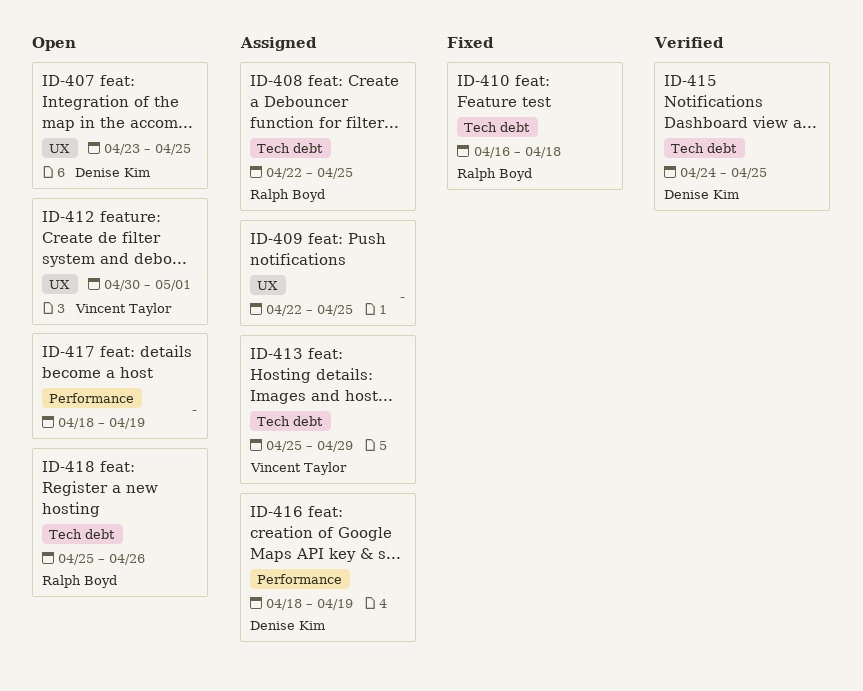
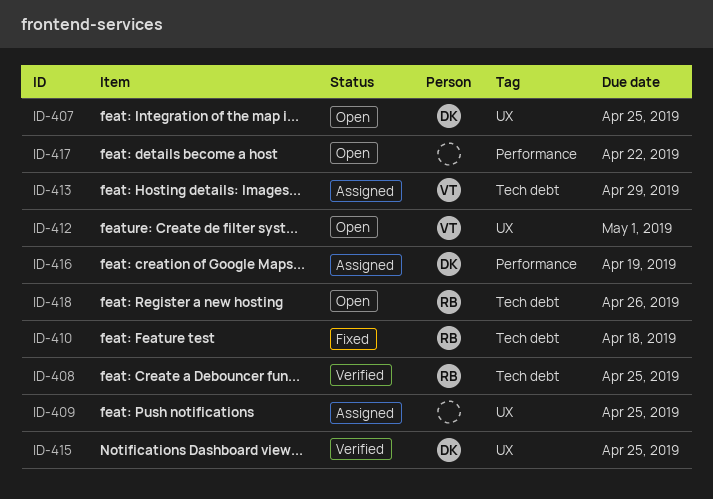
ID-408, status: Assigned -> Verified
ID-415, label: Tech debt -> UX
ID-417, due: Apr 19 -> Apr 22

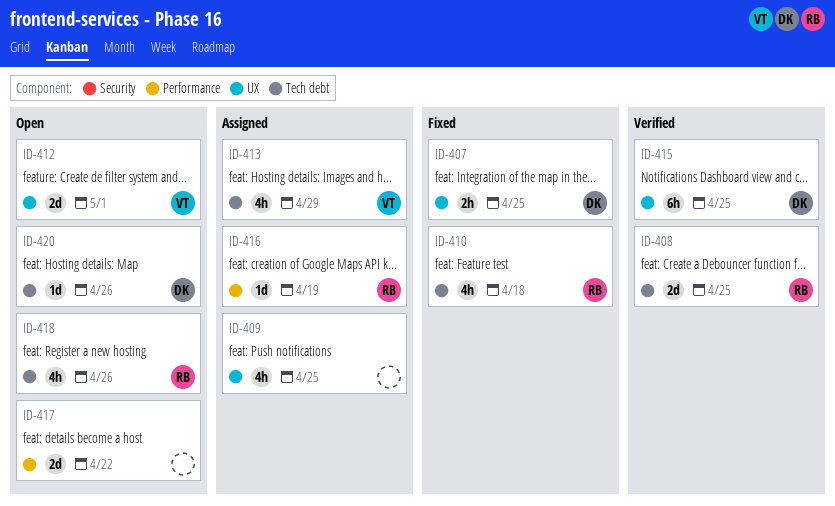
ID-407, status: Open -> Fixed
ID-416, owner: DK -> RB
ID-420: none -> present

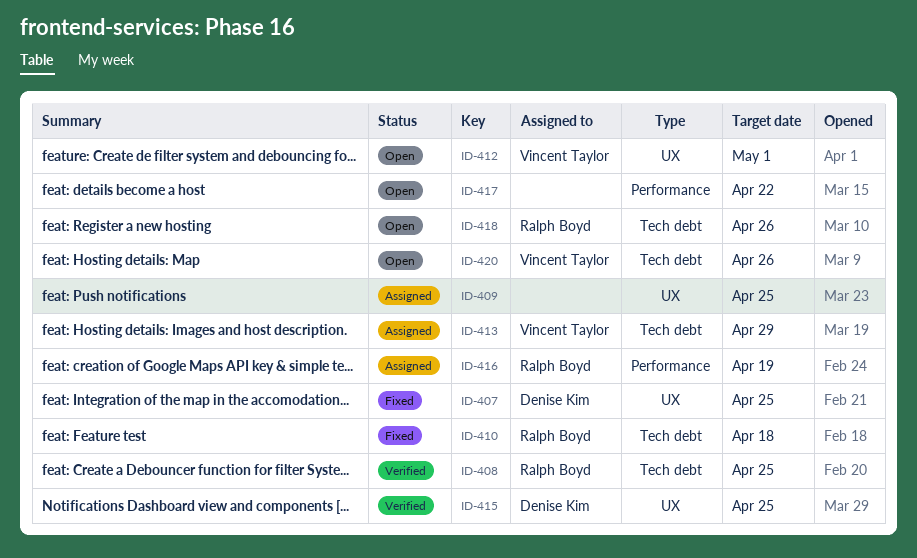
ID-420, owner: Denise Kim -> Vincent Taylor

